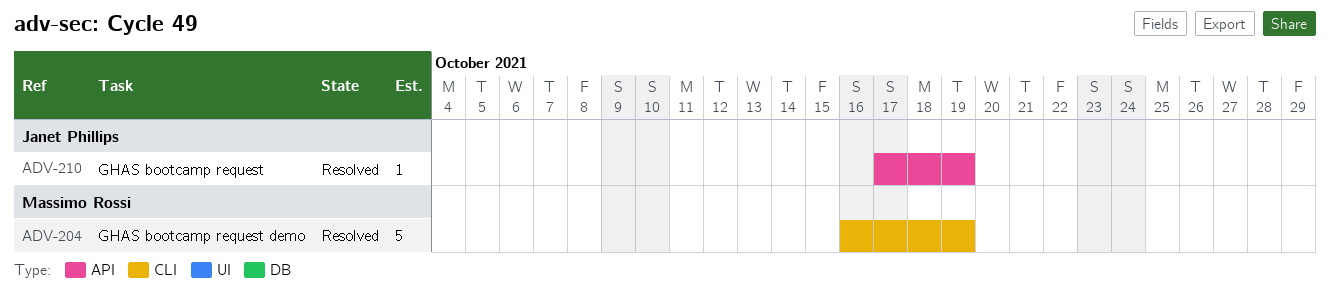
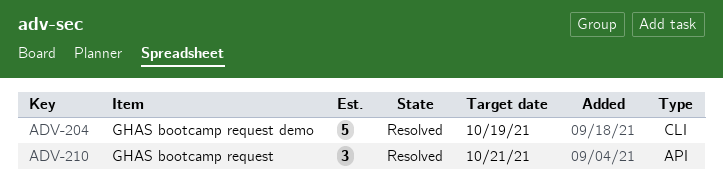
ADV-210, estimate: 1 -> 3
ADV-210, due: Oct 19 -> Oct 21

